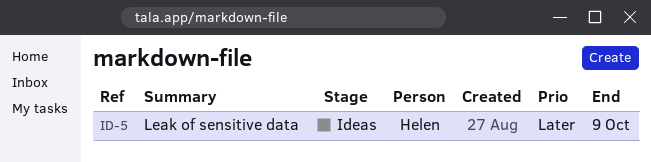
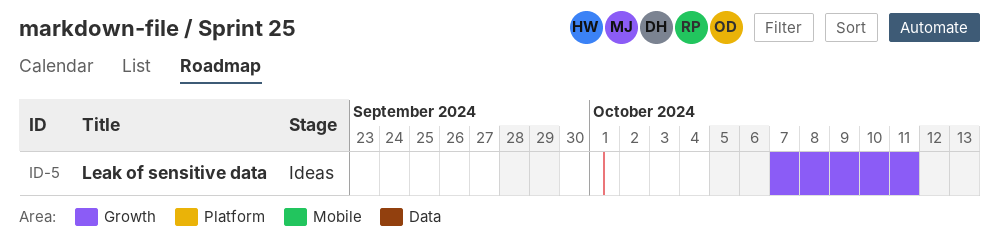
ID-5, due: Oct 9 -> Oct 11

